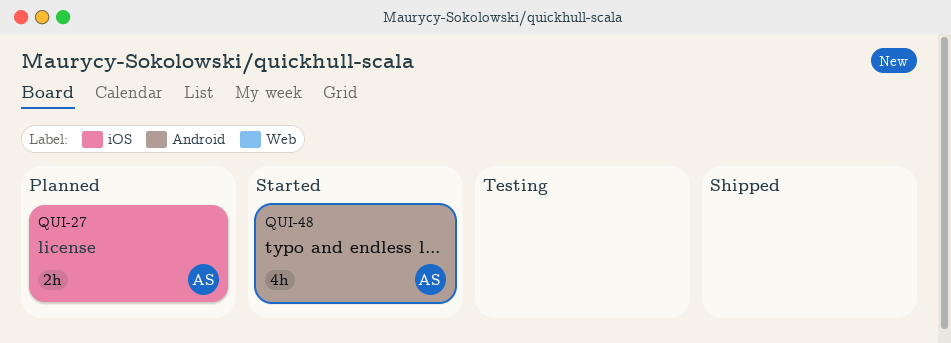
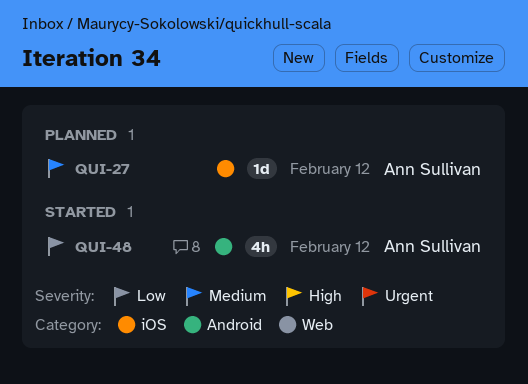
QUI-27, estimate: 2h -> 1d

